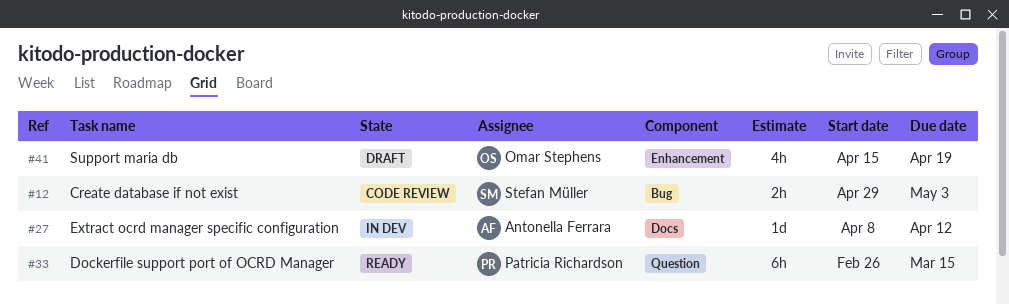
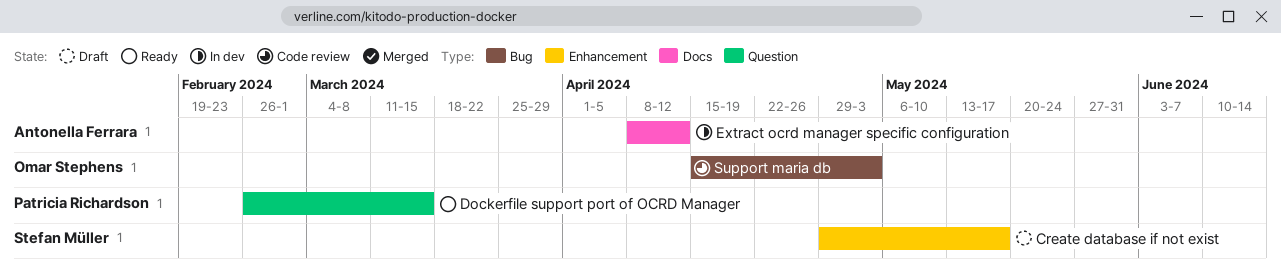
Create database if not exist, status: Code review -> Draft
Create database if not exist, label: Bug -> Enhancement
Create database if not exist, due: May 3 -> May 17
Support maria db, status: Draft -> Code review
Support maria db, label: Enhancement -> Bug
Support maria db, due: Apr 19 -> May 3

